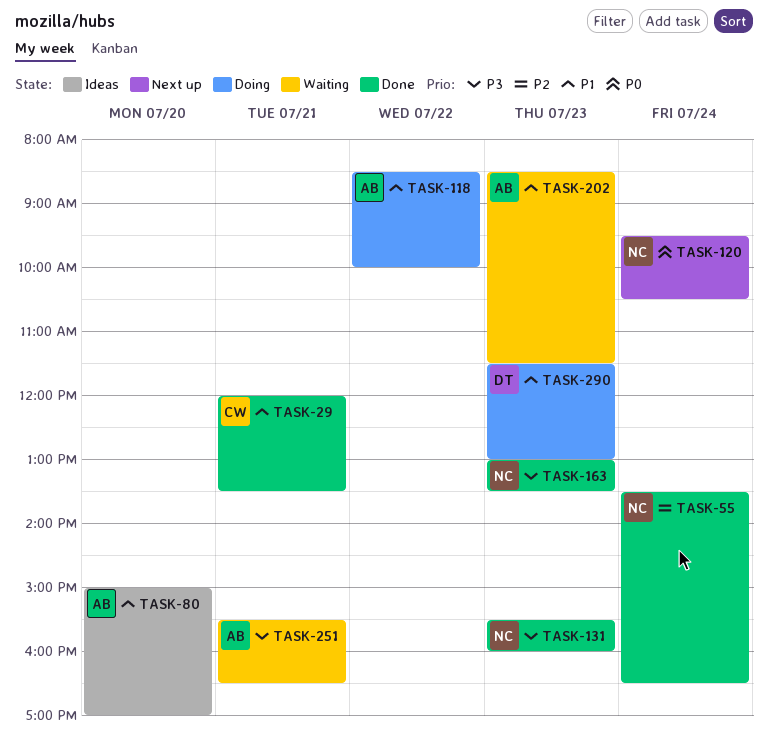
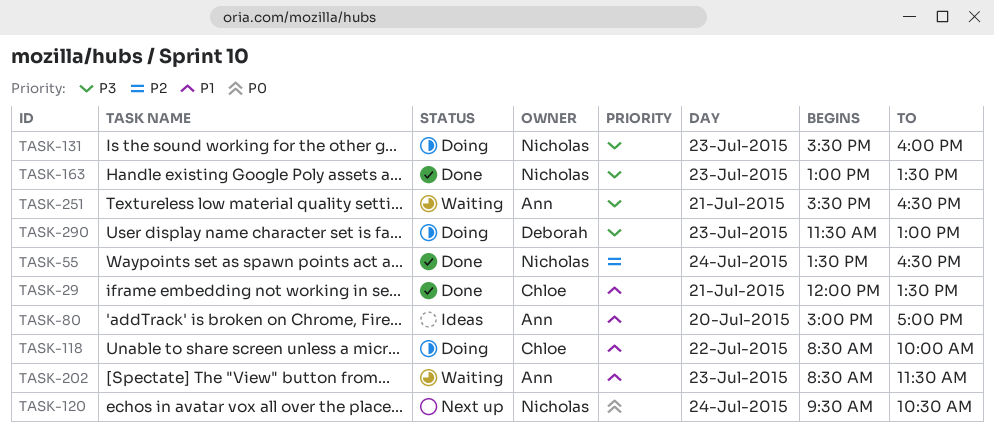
TASK-118, owner: Ann -> Chloe
TASK-131, status: Done -> Doing
TASK-290, priority: P1 -> P3

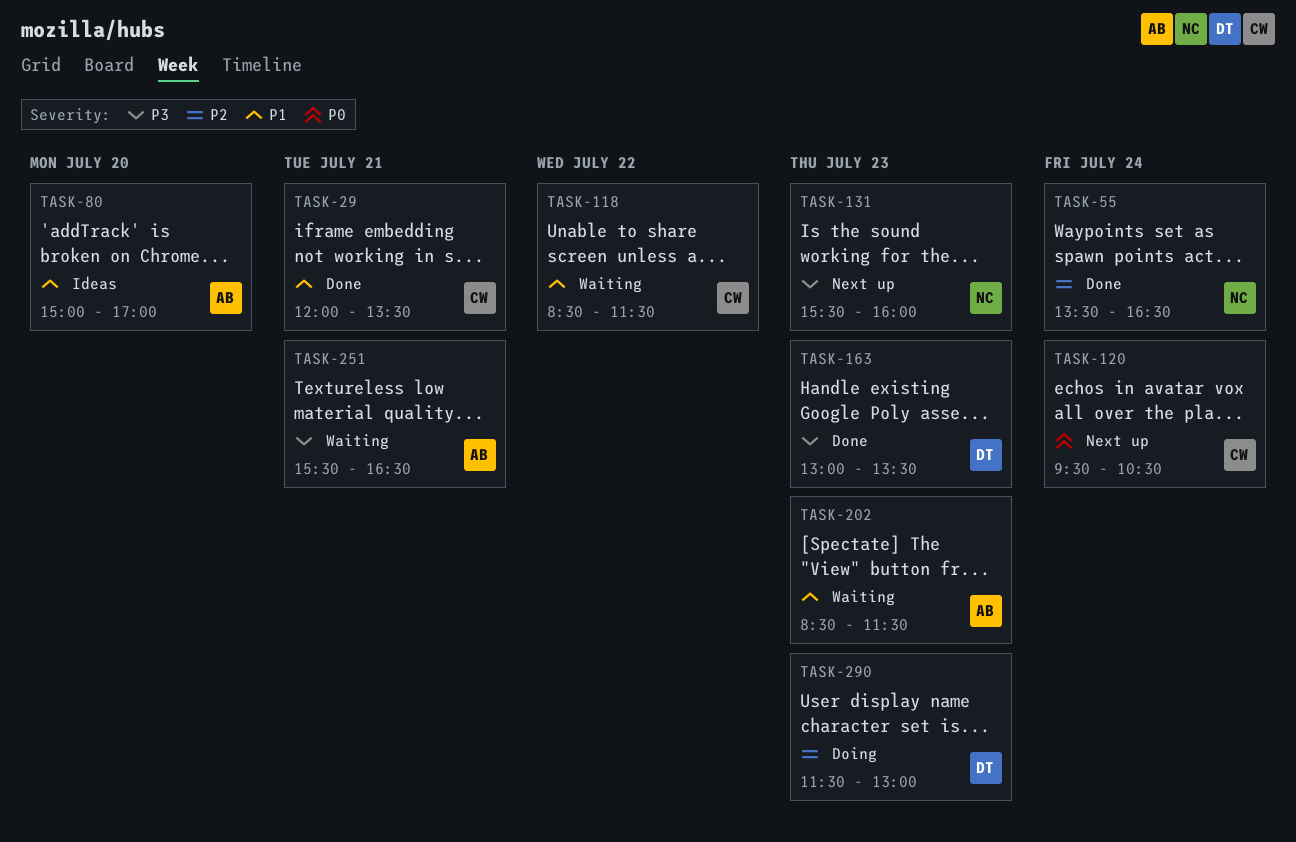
TASK-118, status: Doing -> Waiting
TASK-118, ends: 10:00 -> 11:30
TASK-120, owner: Nicholas -> Chloe
TASK-131, status: Doing -> Next up
TASK-163, owner: Nicholas -> Deborah
TASK-290, priority: P3 -> P2

